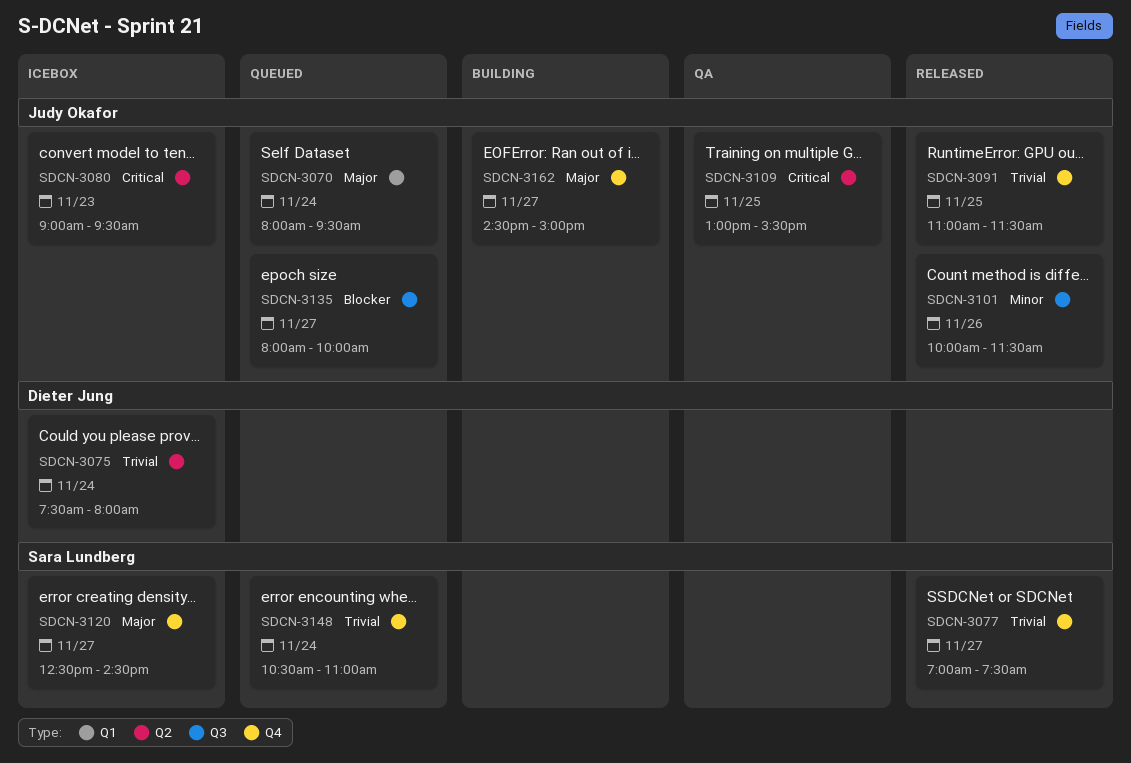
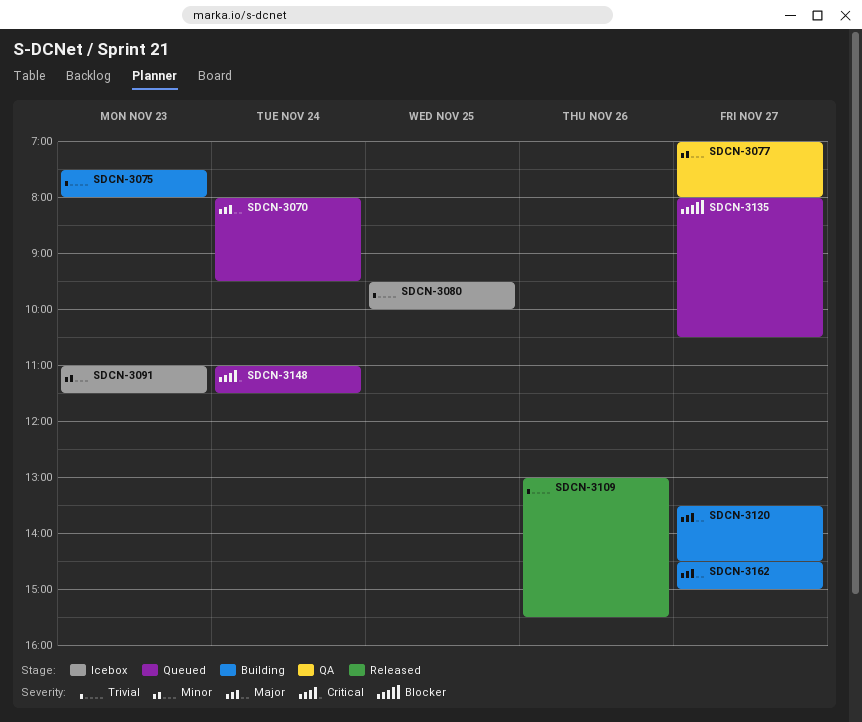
SDCN-3075, status: Icebox -> Building
SDCN-3075, day: Nov 24 -> Nov 23
SDCN-3077, status: Released -> QA
SDCN-3077, priority: Trivial -> Minor
SDCN-3077, ends: 07:30 -> 08:00
SDCN-3080, priority: Critical -> Trivial
SDCN-3080, day: Nov 23 -> Nov 25
SDCN-3080, begins: 09:00 -> 09:30
SDCN-3080, ends: 09:30 -> 10:00
SDCN-3091, status: Released -> Icebox
SDCN-3091, priority: Trivial -> Minor
SDCN-3091, day: Nov 25 -> Nov 23
SDCN-3101: present -> none
SDCN-3109, status: QA -> Released
SDCN-3109, priority: Critical -> Trivial
SDCN-3109, day: Nov 25 -> Nov 26
SDCN-3120, status: Icebox -> Building
SDCN-3120, begins: 12:30 -> 13:30
SDCN-3135, ends: 10:00 -> 10:30
SDCN-3148, priority: Trivial -> Critical
SDCN-3148, begins: 10:30 -> 11:00
SDCN-3148, ends: 11:00 -> 11:30

